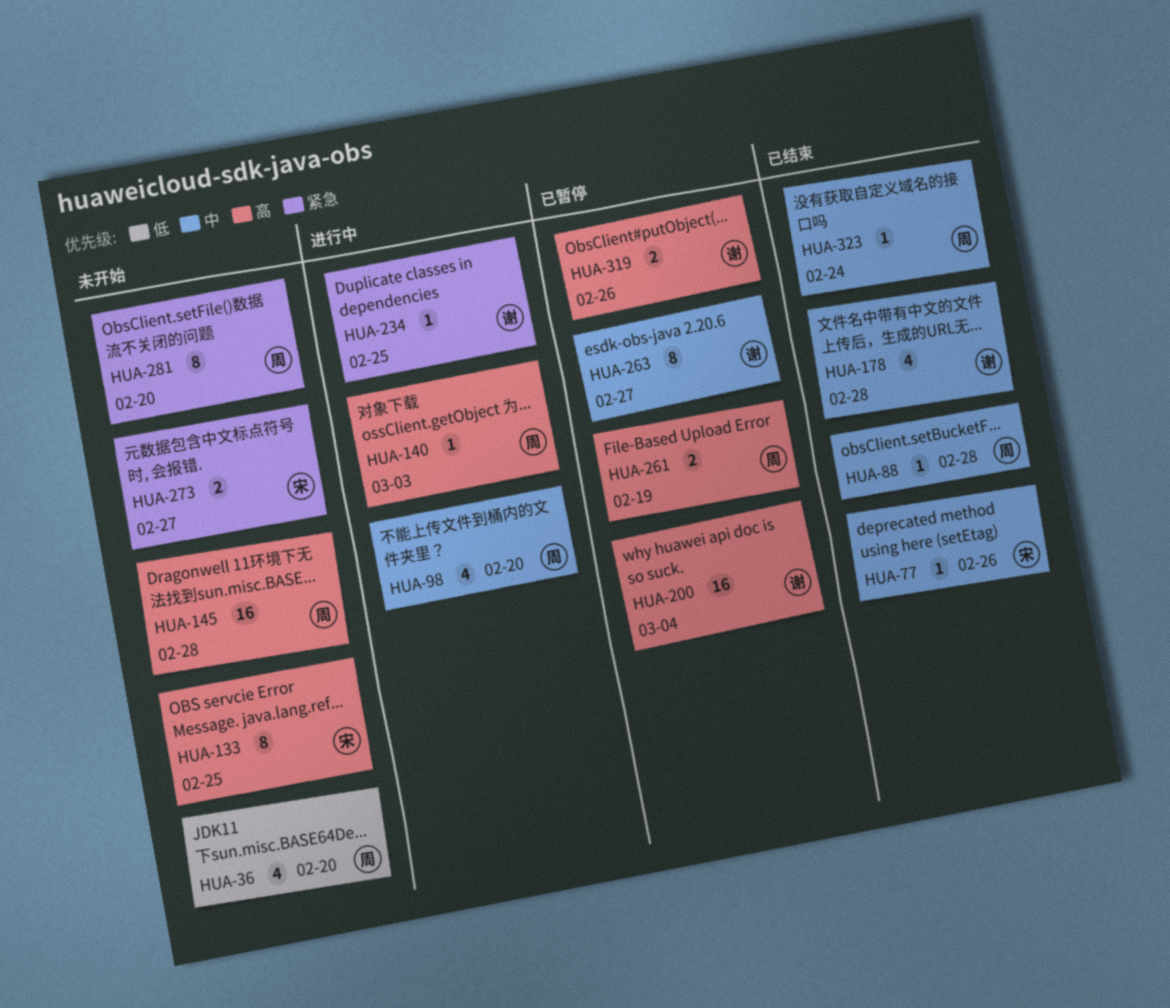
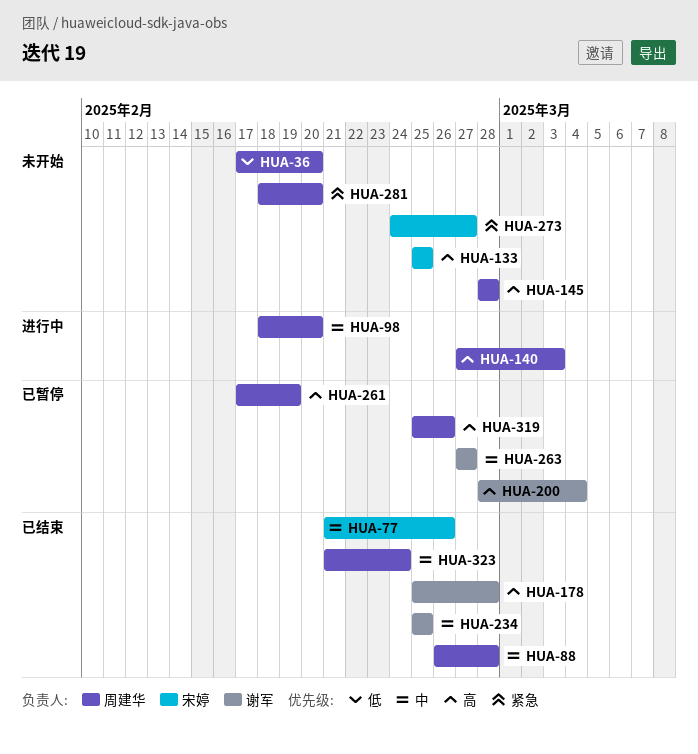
HUA-178, priority: 中 -> 高
HUA-234, status: 进行中 -> 已结束
HUA-234, priority: 紧急 -> 中
HUA-319, owner: 谢军 -> 周建华

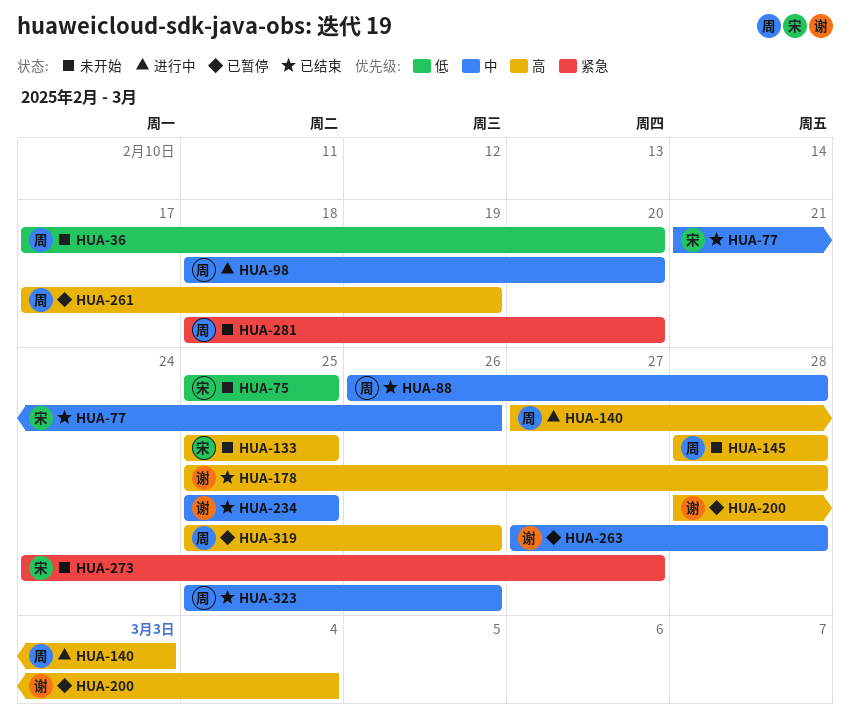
HUA-75: none -> present
HUA-263, due: Feb 27 -> Feb 28
HUA-323, start: Feb 21 -> Feb 25
HUA-323, due: Feb 24 -> Feb 26

